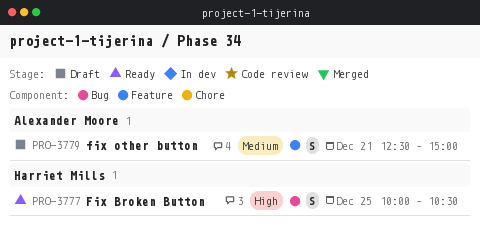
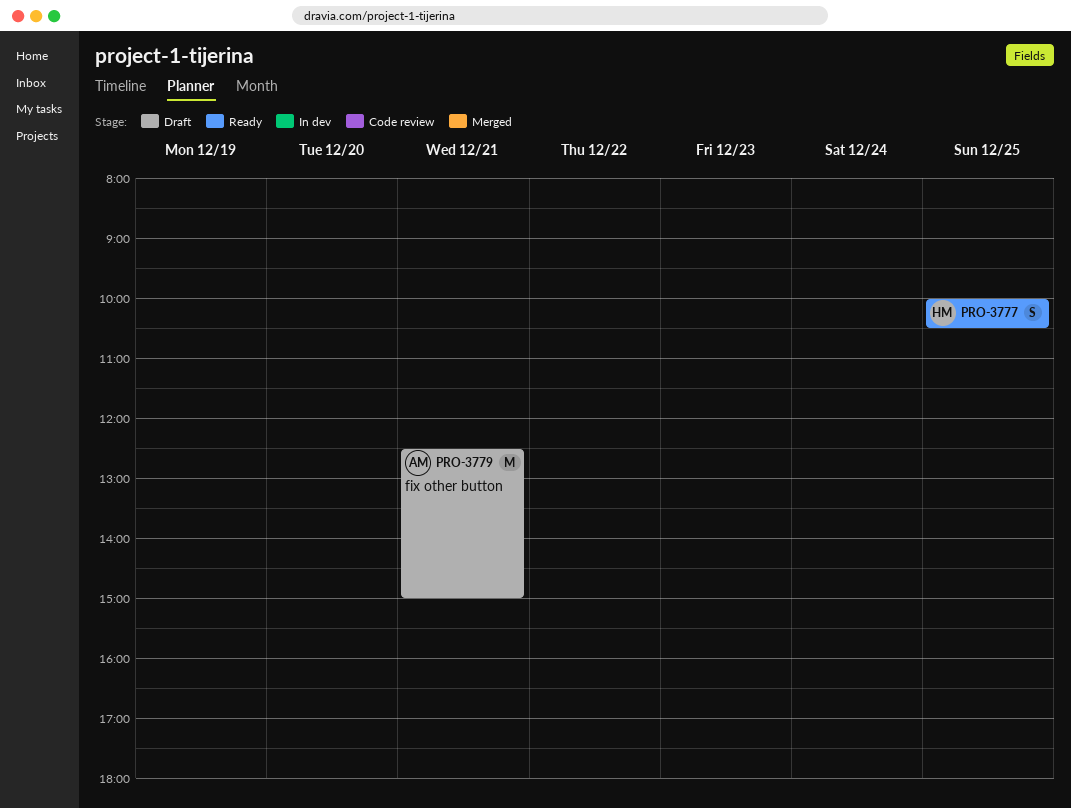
PRO-3779, estimate: S -> M

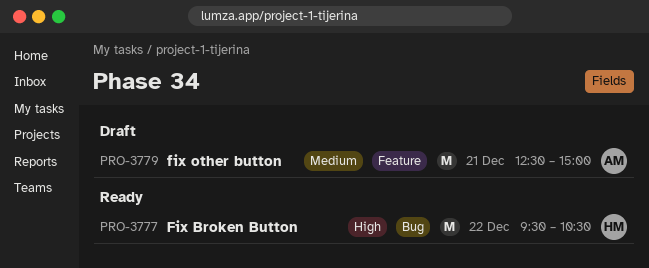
PRO-3777, estimate: S -> M
PRO-3777, day: Dec 25 -> Dec 22
PRO-3777, begins: 10:00 -> 09:30

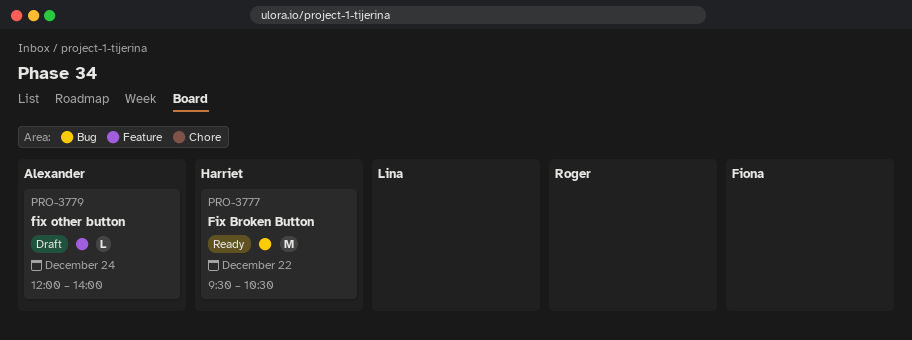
PRO-3779, estimate: M -> L
PRO-3779, day: Dec 21 -> Dec 24
PRO-3779, begins: 12:30 -> 12:00
PRO-3779, ends: 15:00 -> 14:00

